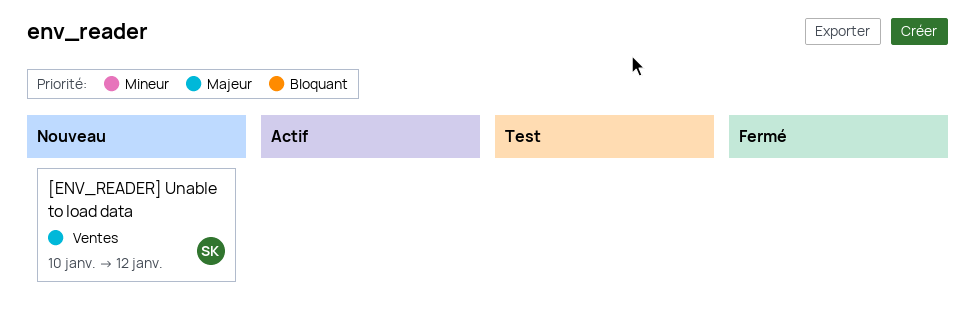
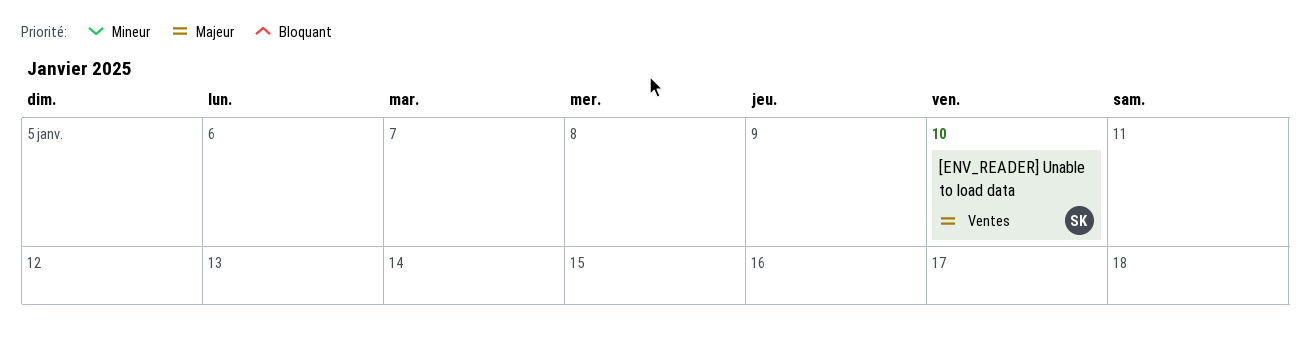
[ENV_READER] Unable to load data, due: Jan 12 -> Jan 10

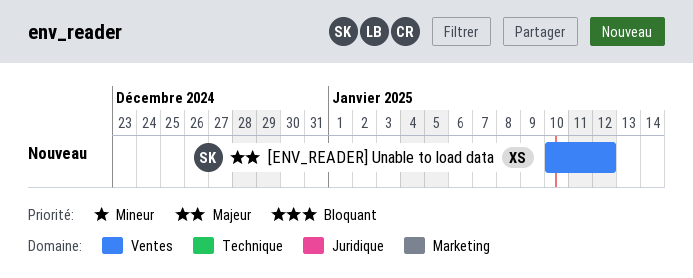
[ENV_READER] Unable to load data, due: Jan 10 -> Jan 12

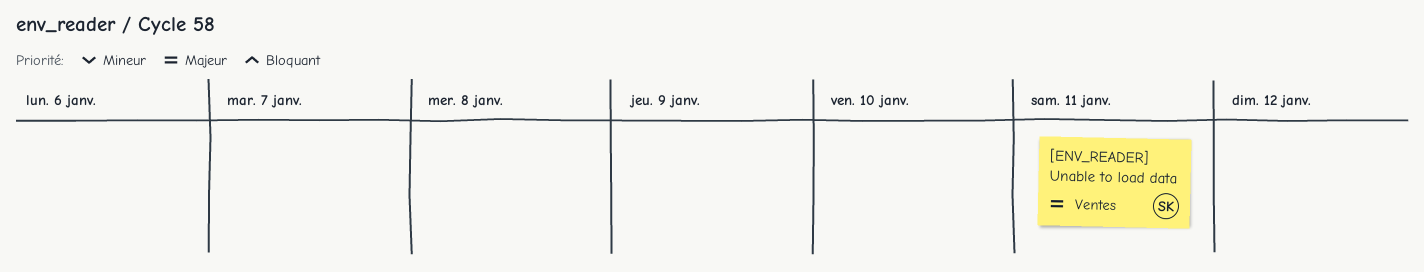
[ENV_READER] Unable to load data, due: Jan 12 -> Jan 11

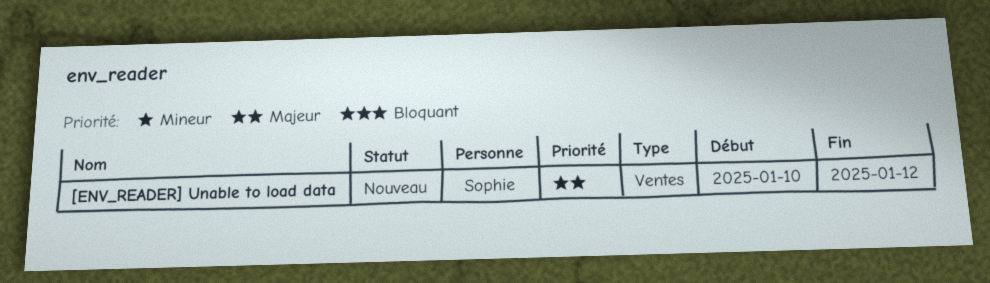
[ENV_READER] Unable to load data, due: Jan 11 -> Jan 12

